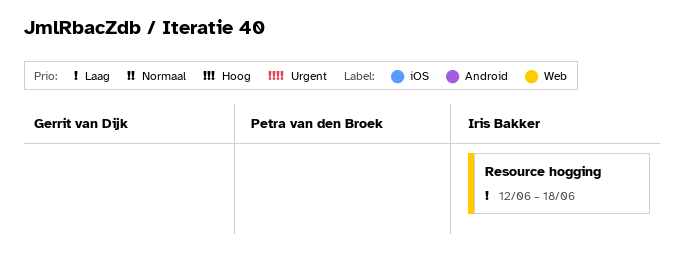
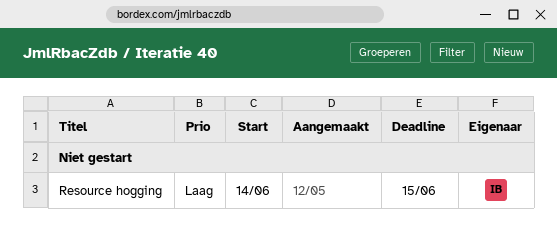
Resource hogging, start: Jun 12 -> Jun 14
Resource hogging, due: Jun 18 -> Jun 15

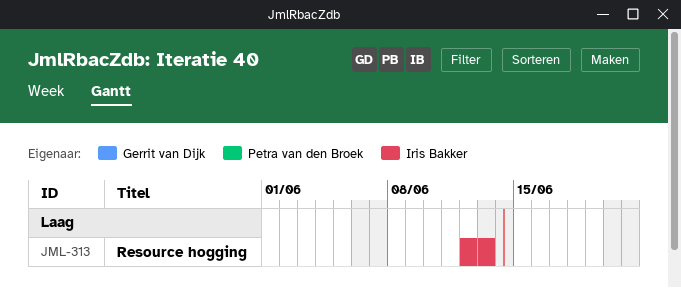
Resource hogging, start: Jun 14 -> Jun 12
Resource hogging, due: Jun 15 -> Jun 13

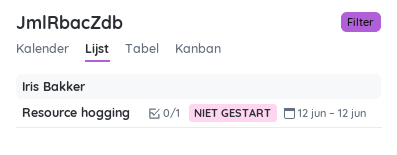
Resource hogging, due: Jun 13 -> Jun 12

